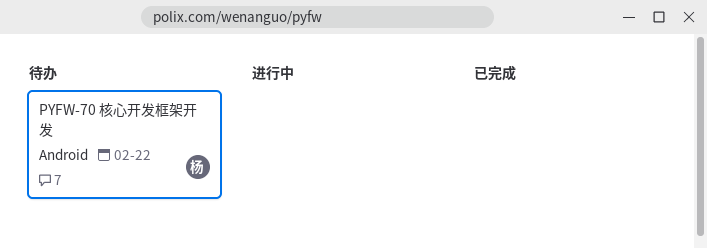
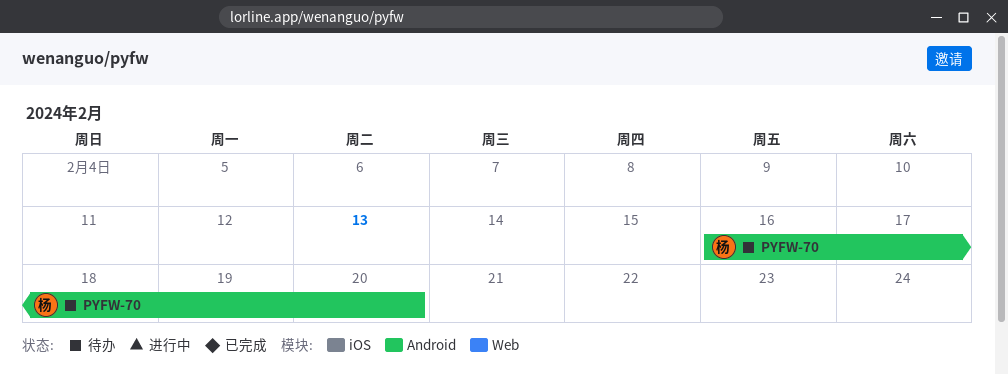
PYFW-70, due: Feb 22 -> Feb 20

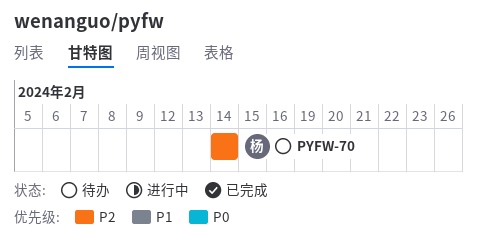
PYFW-70, start: Feb 16 -> Feb 14
PYFW-70, due: Feb 20 -> Feb 14

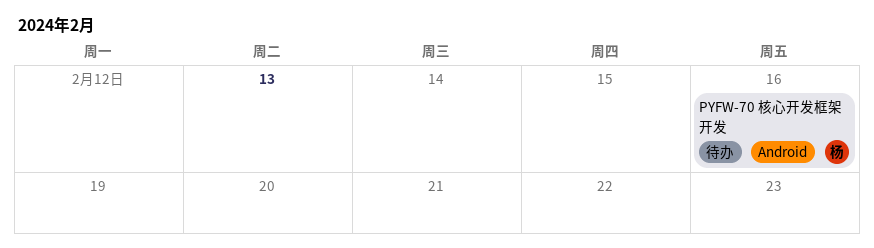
PYFW-70, due: Feb 14 -> Feb 16

